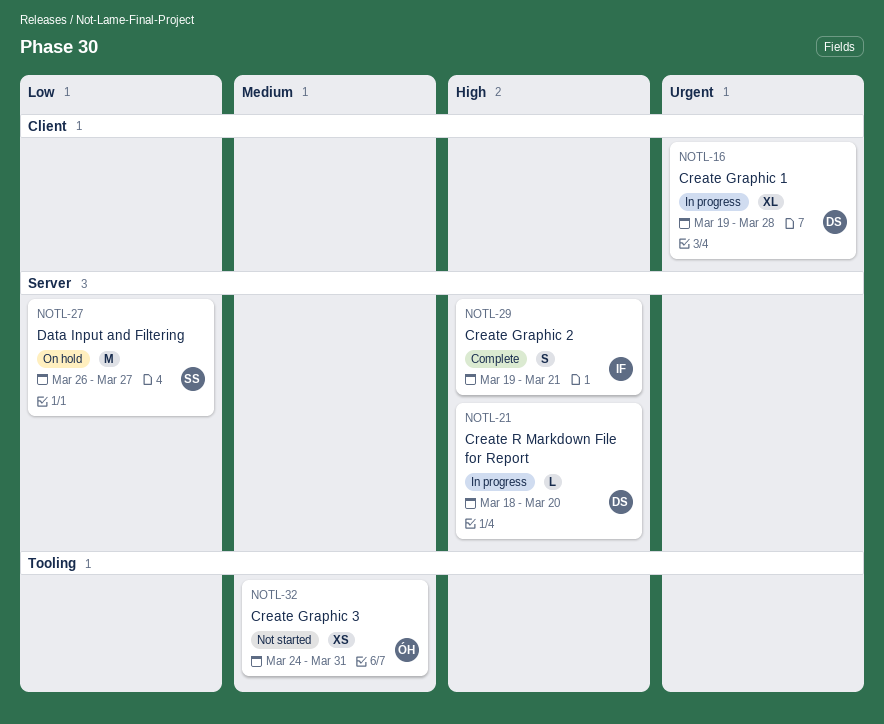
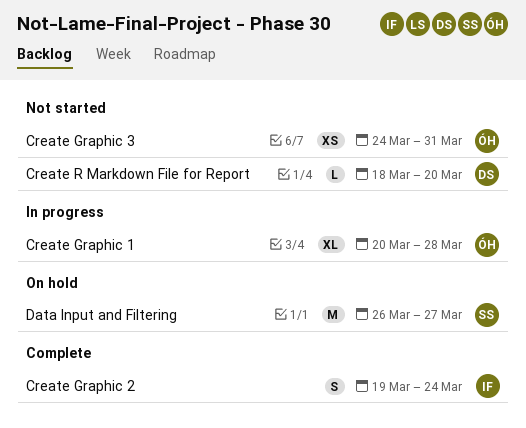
Create Graphic 1, owner: DS -> ÓH
Create Graphic 1, start: Mar 19 -> Mar 20
Create Graphic 2, due: Mar 21 -> Mar 24
Create R Markdown File for Report, status: In progress -> Not started

